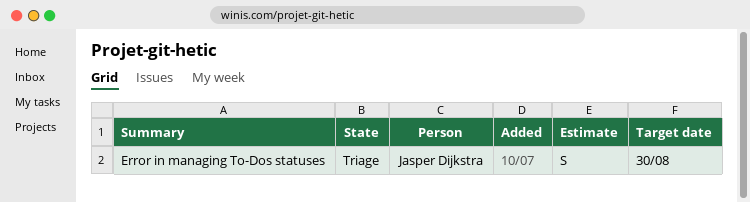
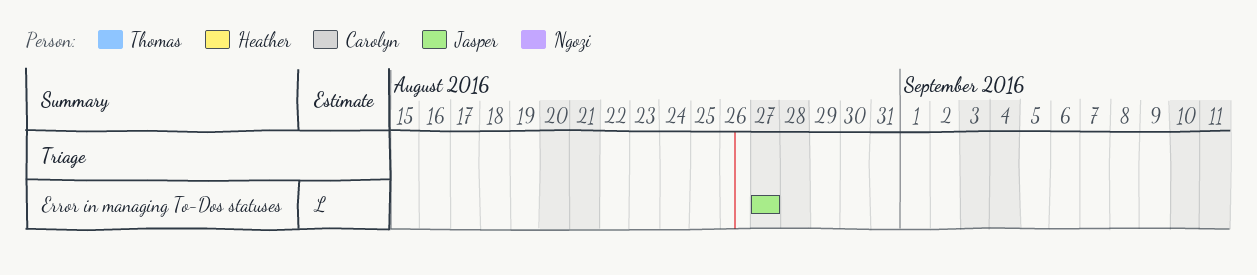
Error in managing To-Dos statuses, estimate: S -> L
Error in managing To-Dos statuses, due: Aug 30 -> Aug 27

